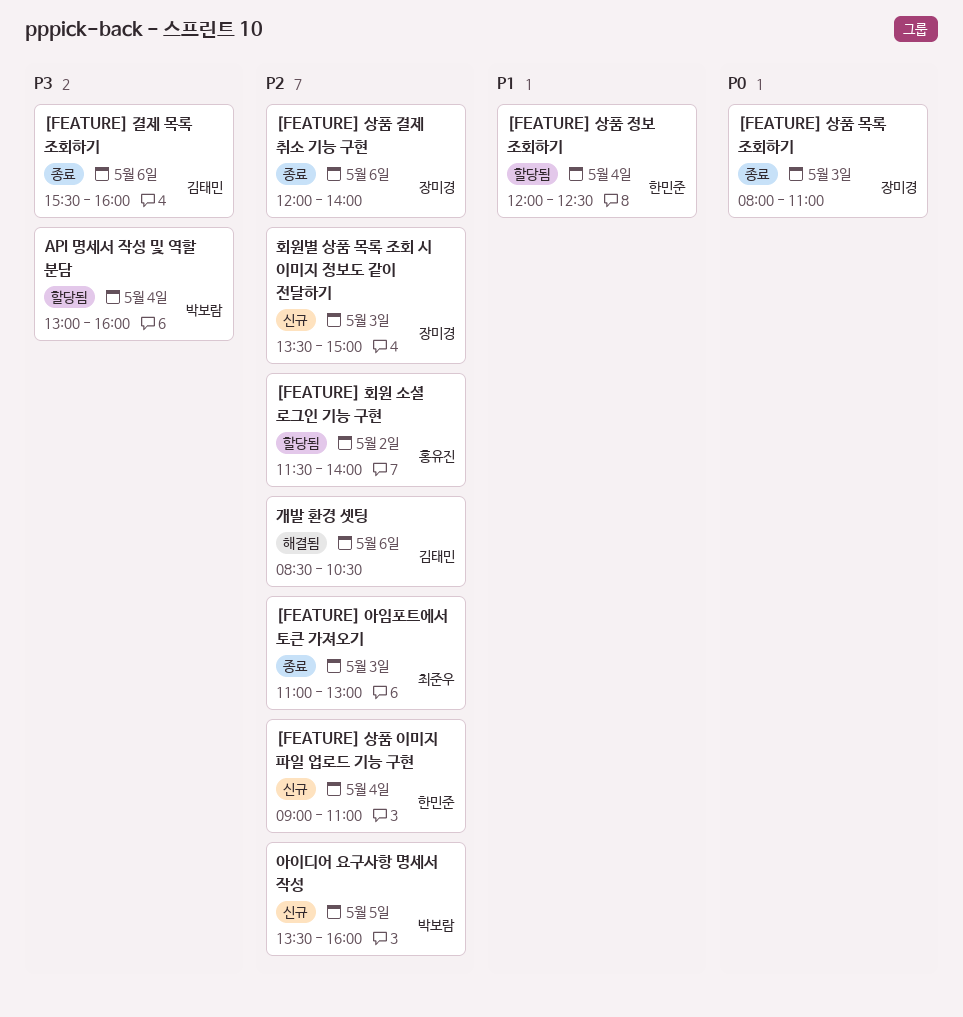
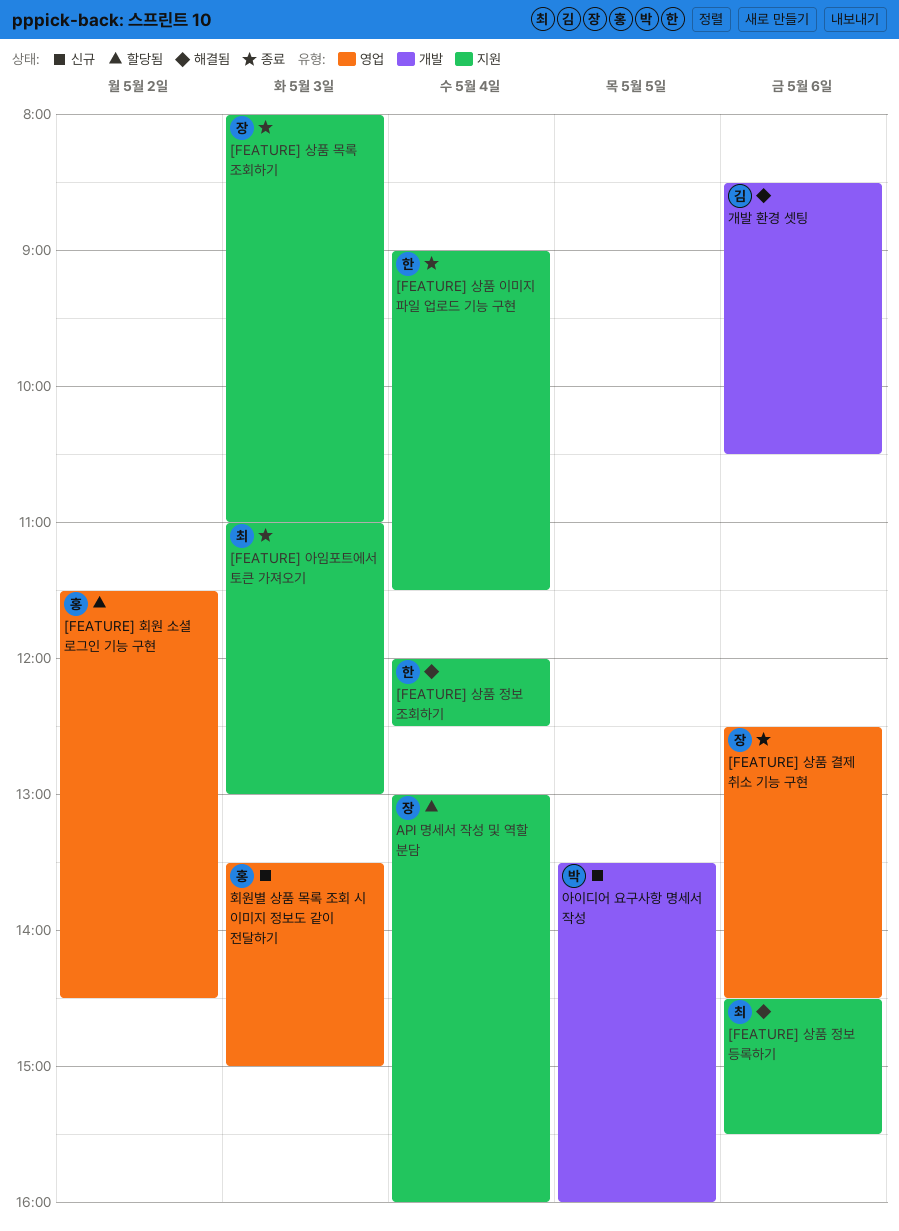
[FEATURE] 결제 목록 조회하기: present -> none
[FEATURE] 상품 결제 취소 기능 구현, begins: 12:00 -> 12:30
[FEATURE] 상품 결제 취소 기능 구현, ends: 14:00 -> 14:30
[FEATURE] 상품 이미지 파일 업로드 기능 구현, status: 신규 -> 종료
[FEATURE] 상품 이미지 파일 업로드 기능 구현, ends: 11:00 -> 11:30
[FEATURE] 상품 정보 등록하기: none -> present
[FEATURE] 상품 정보 조회하기, status: 할당됨 -> 해결됨
[FEATURE] 회원 소셜 로그인 기능 구현, ends: 14:00 -> 14:30
API 명세서 작성 및 역할 분담, owner: 박보람 -> 장미경
회원별 상품 목록 조회 시 이미지 정보도 같이 전달하기, owner: 장미경 -> 홍유진

